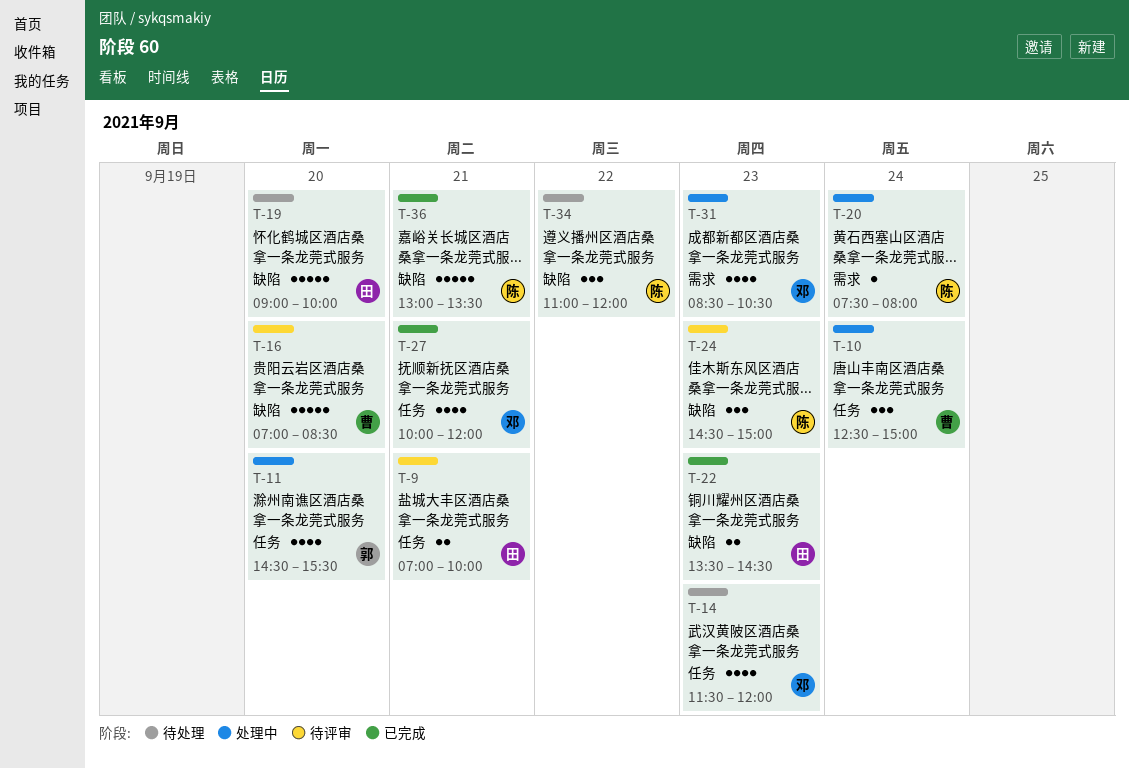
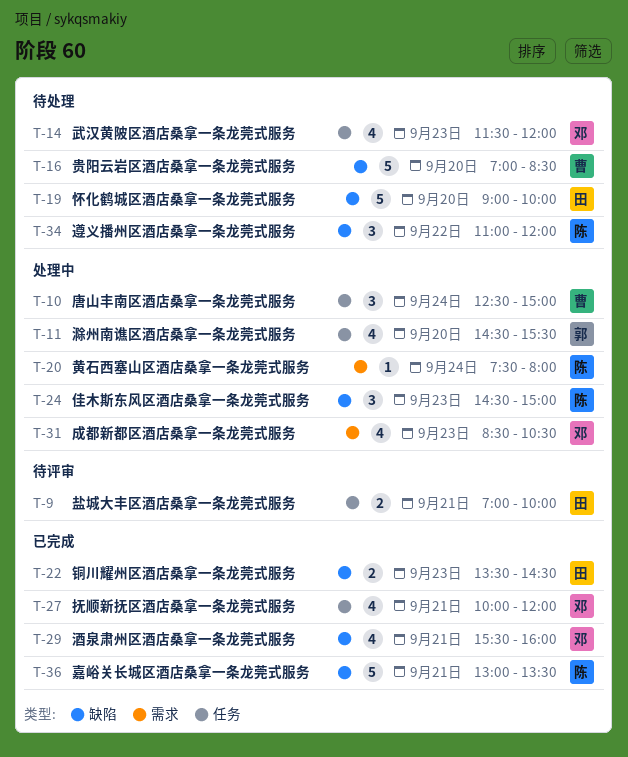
T-16, status: 待评审 -> 待处理
T-24, status: 待评审 -> 处理中
T-29: none -> present

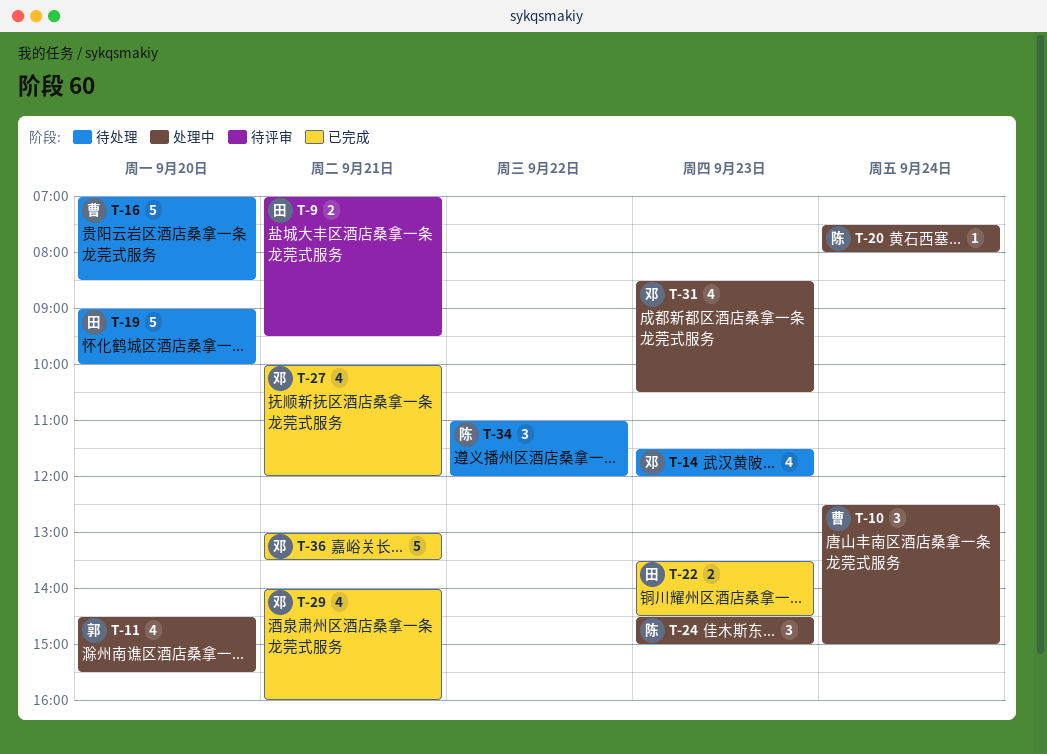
T-9, ends: 10:00 -> 09:30
T-29, begins: 15:30 -> 14:00
T-36, owner: 陈 -> 邓

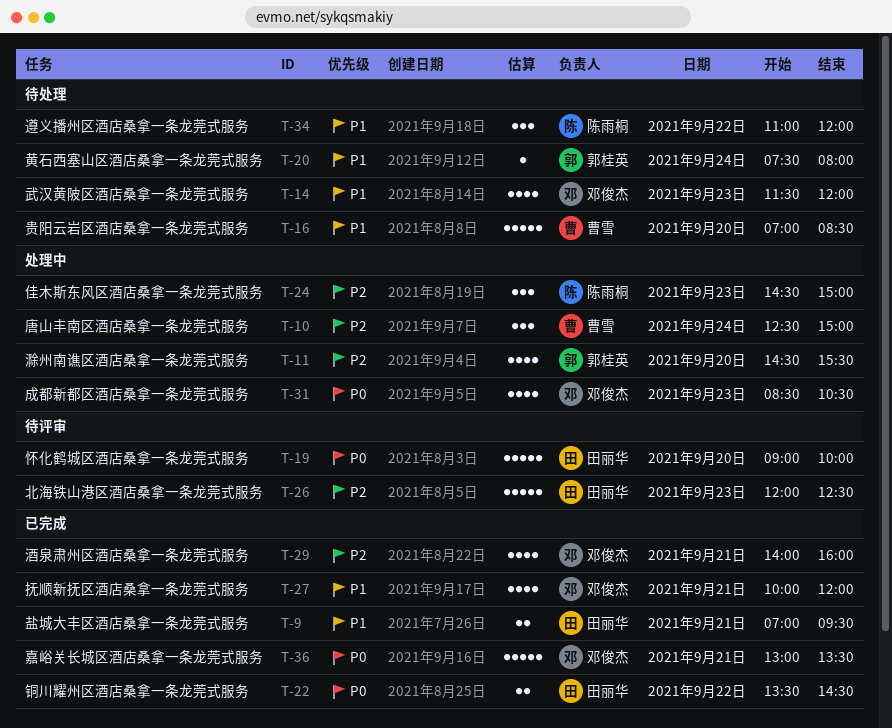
T-9, status: 待评审 -> 已完成
T-19, status: 待处理 -> 待评审
T-20, status: 处理中 -> 待处理
T-20, owner: 陈雨桐 -> 郭桂英
T-22, day: Sep 23 -> Sep 22
T-26: none -> present

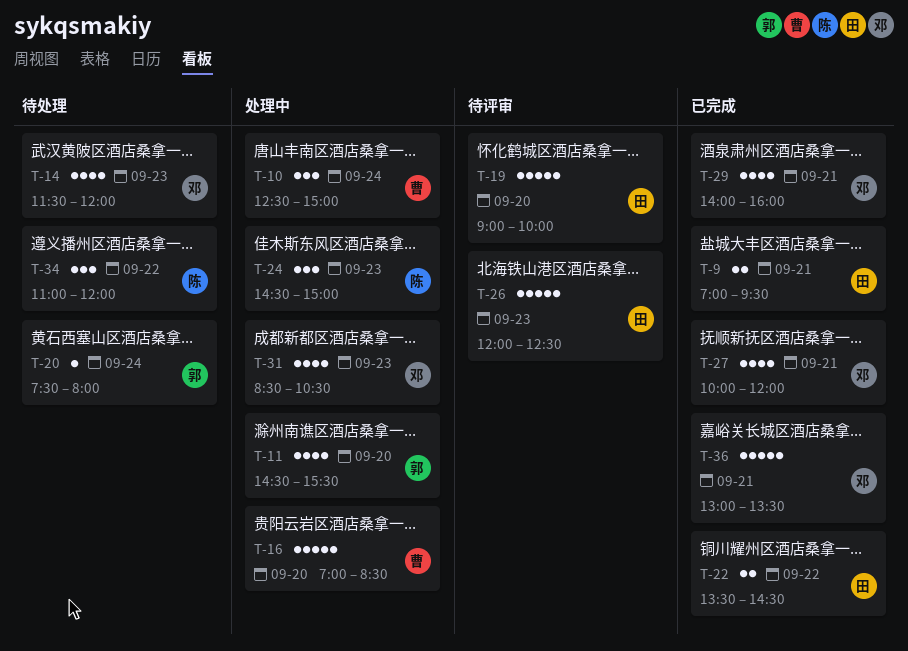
T-16, status: 待处理 -> 处理中

